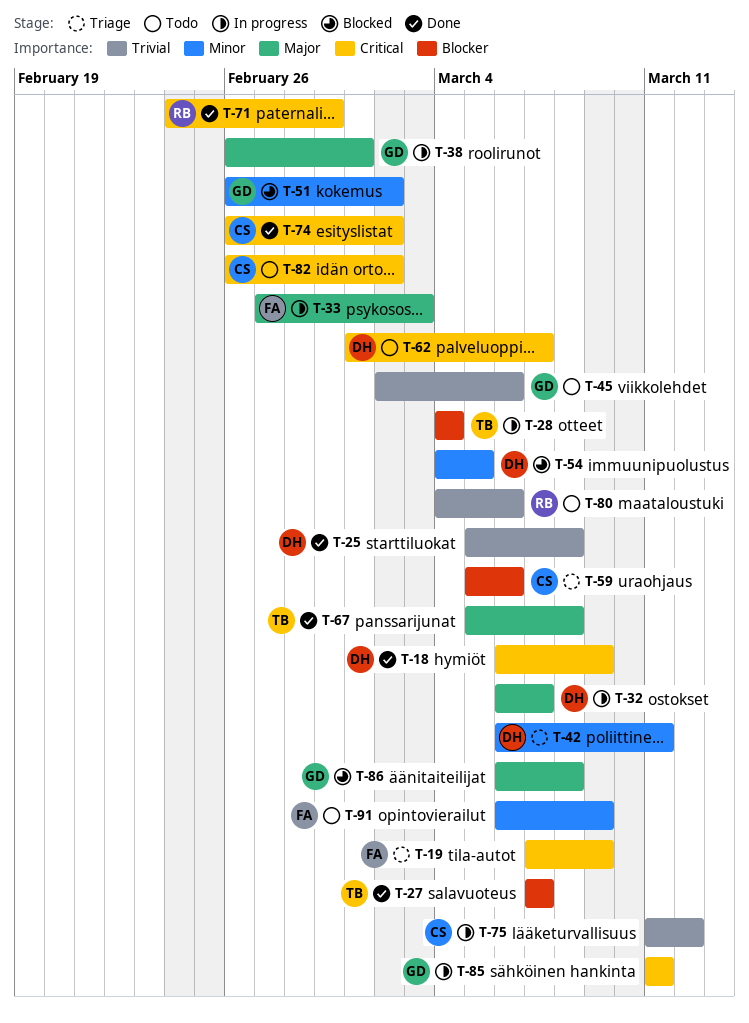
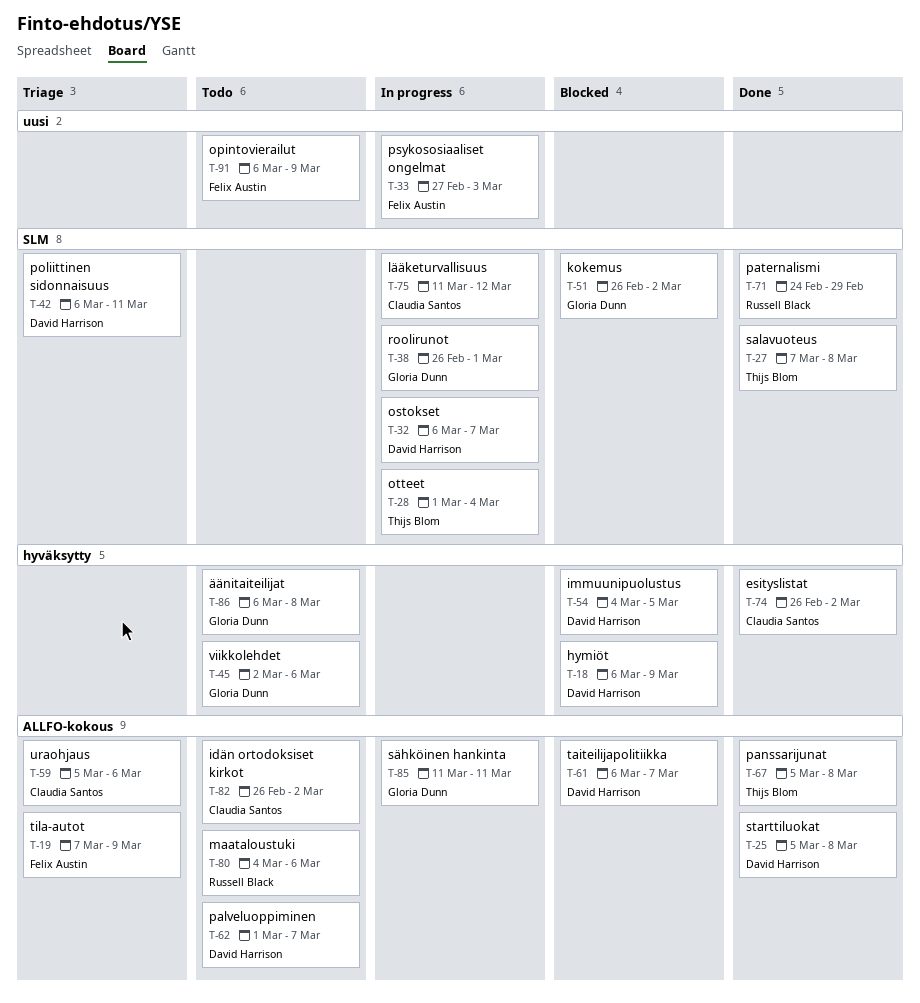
T-18, status: Done -> Blocked
T-27, due: Mar 7 -> Mar 8
T-28, start: Mar 4 -> Mar 1
T-61: none -> present
T-86, status: Blocked -> Todo

